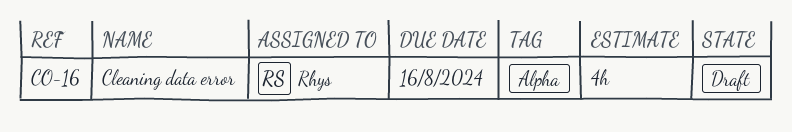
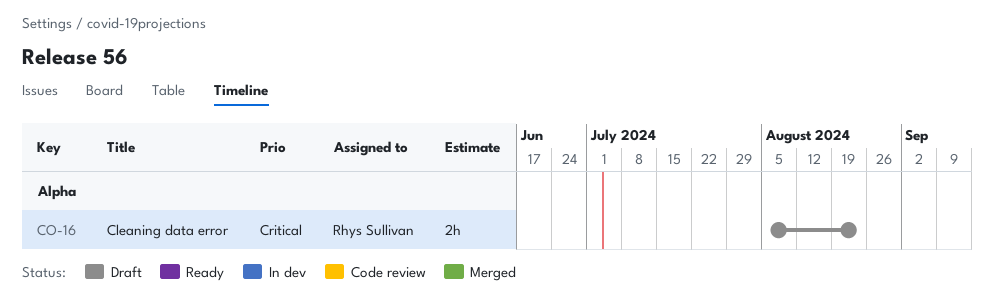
CO-16, estimate: 4h -> 2h
CO-16, due: Aug 16 -> Aug 23

